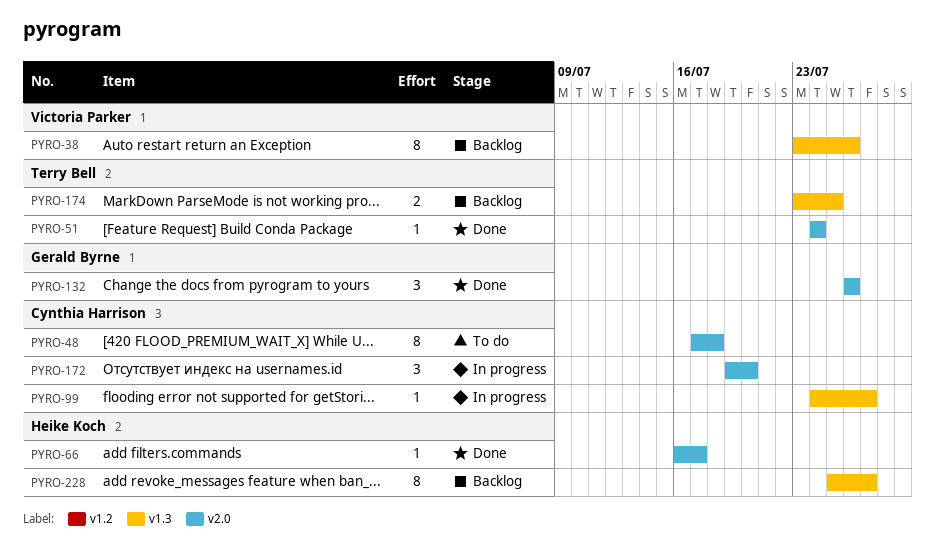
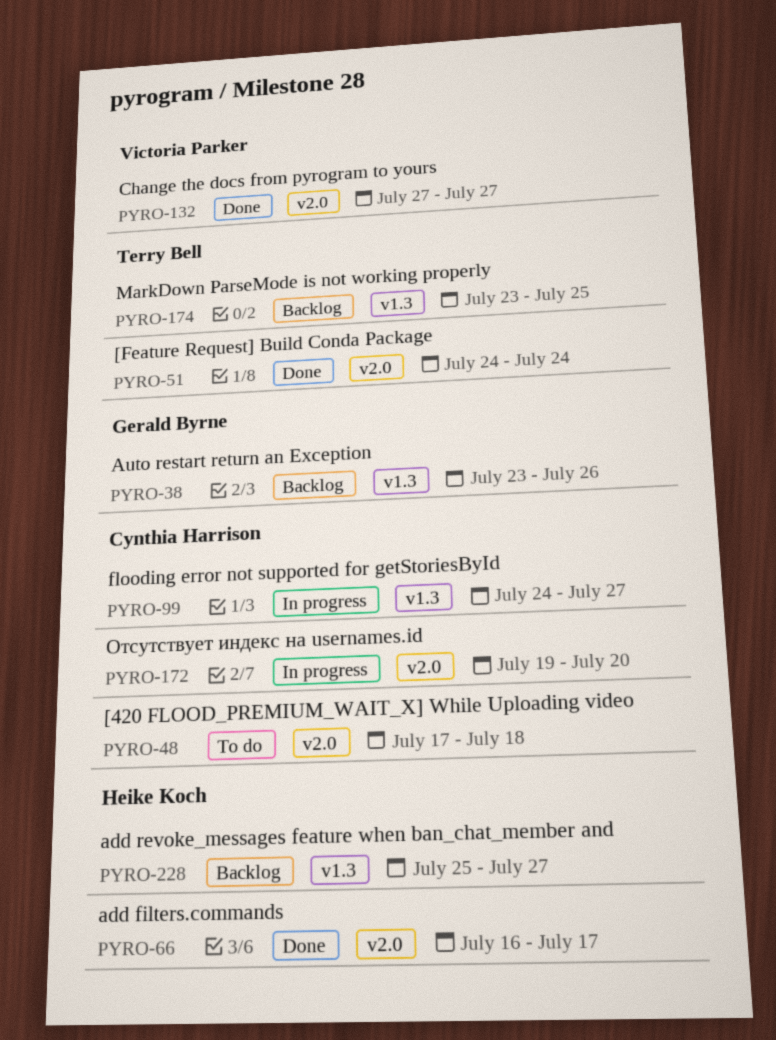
PYRO-38, owner: Victoria Parker -> Gerald Byrne
PYRO-132, owner: Gerald Byrne -> Victoria Parker
PYRO-132, start: Jul 26 -> Jul 27
PYRO-132, due: Jul 26 -> Jul 27

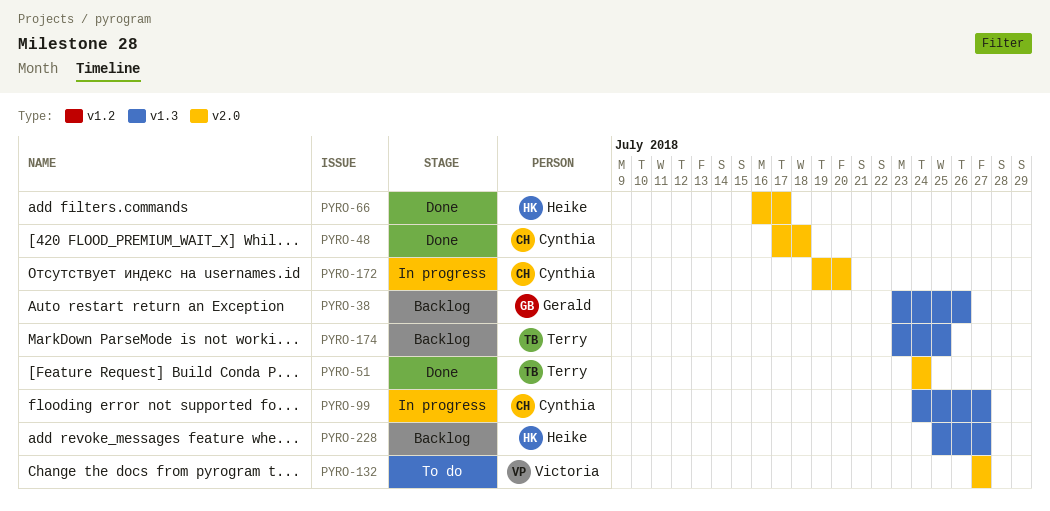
PYRO-48, status: To do -> Done
PYRO-132, status: Done -> To do

